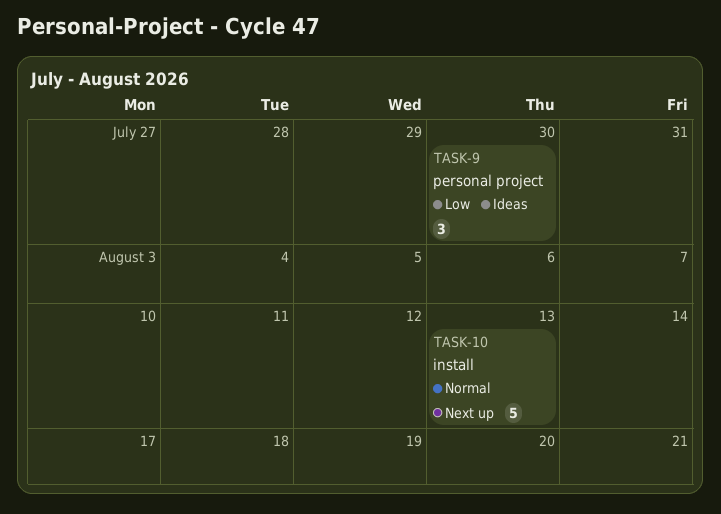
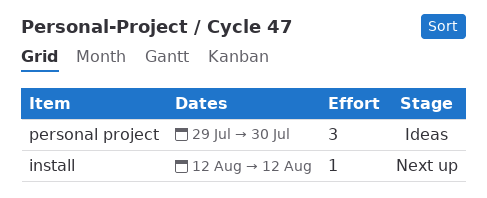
install, estimate: 5 -> 1
install, due: Aug 13 -> Aug 12

